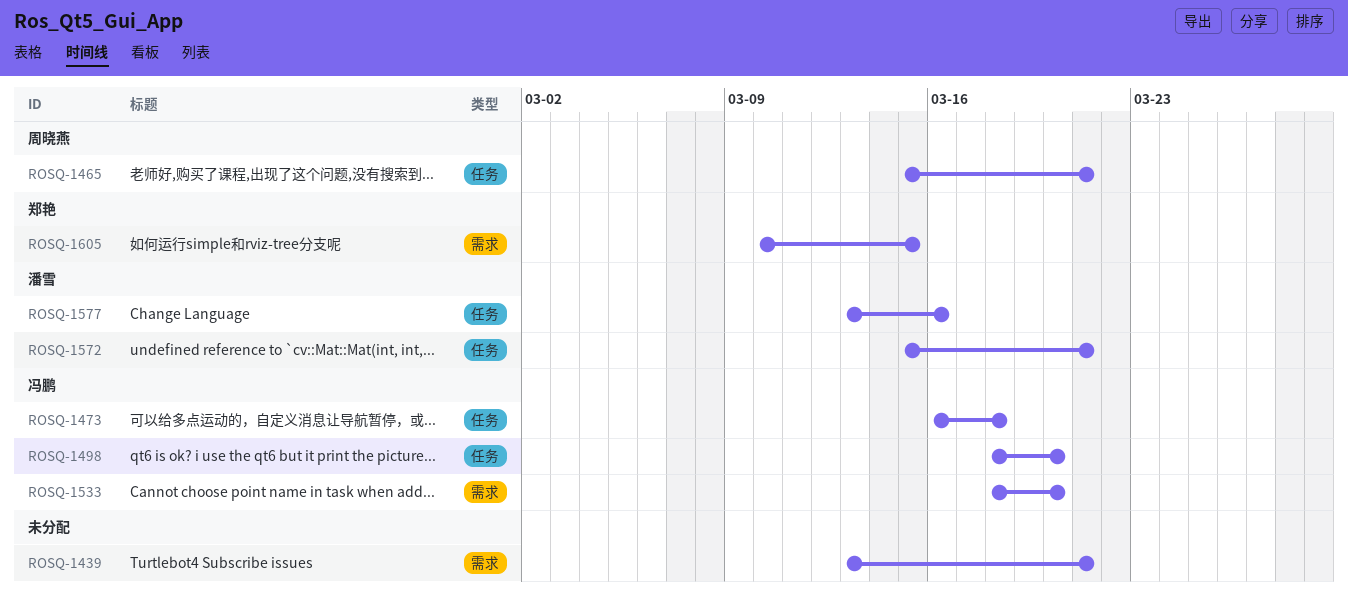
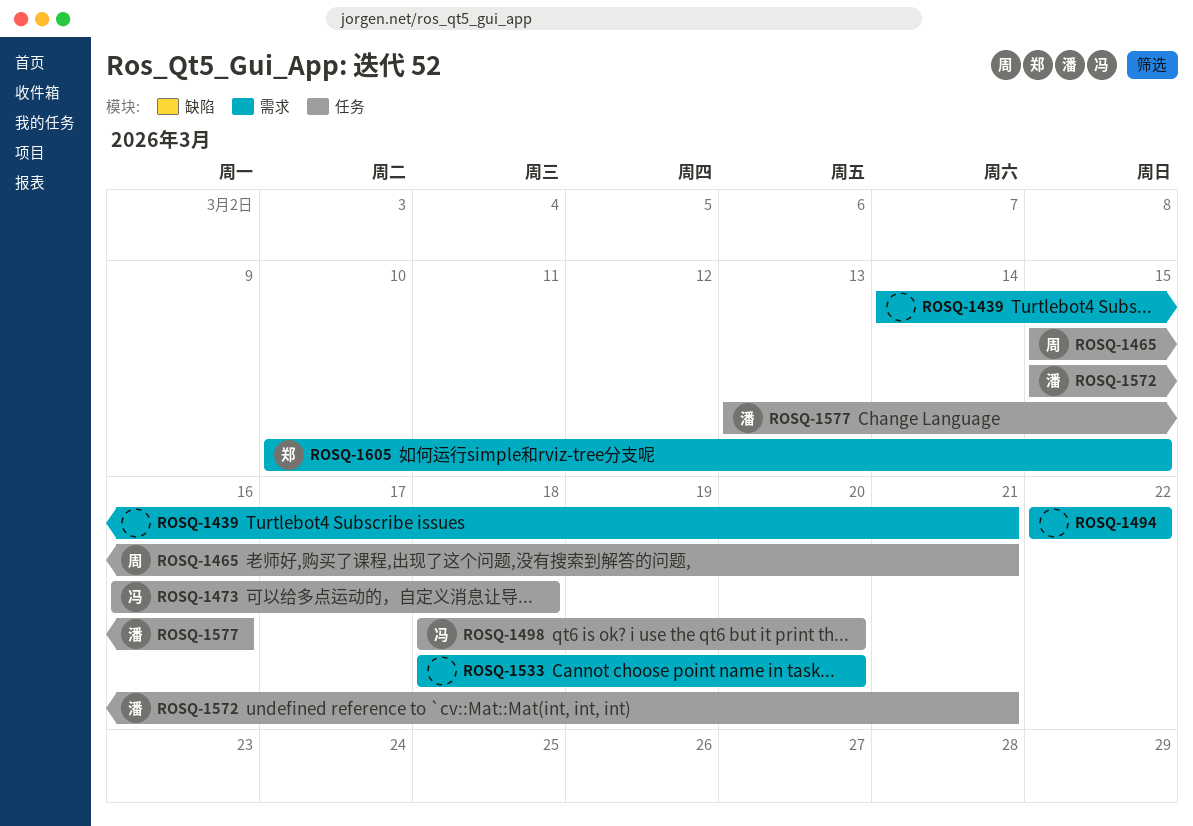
ROSQ-1439, start: Mar 13 -> Mar 14
ROSQ-1494: none -> present
ROSQ-1533, owner: 冯鹏 -> none

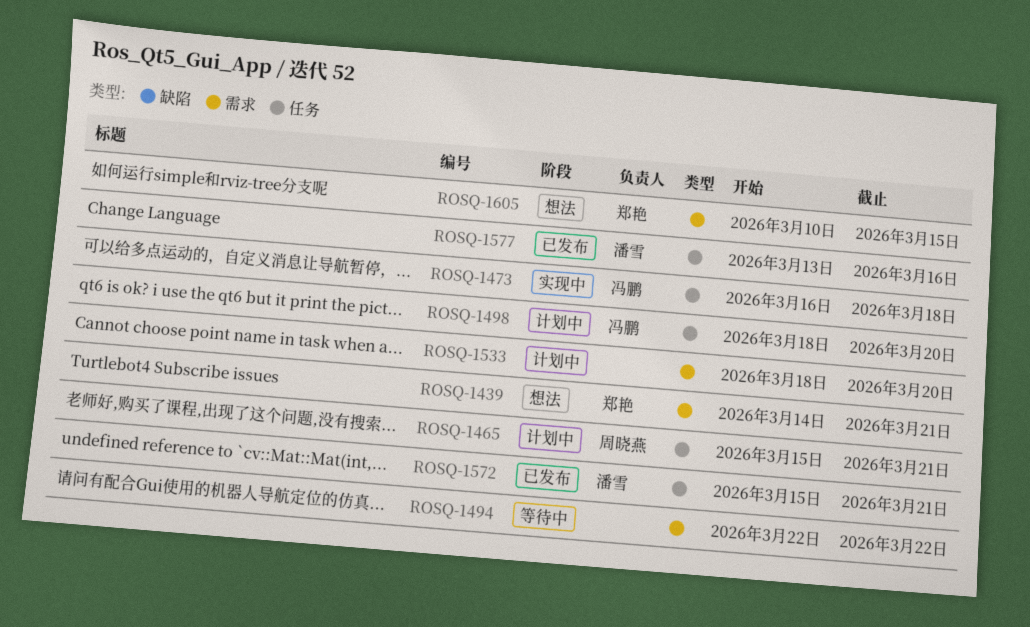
ROSQ-1439, owner: none -> 郑艳

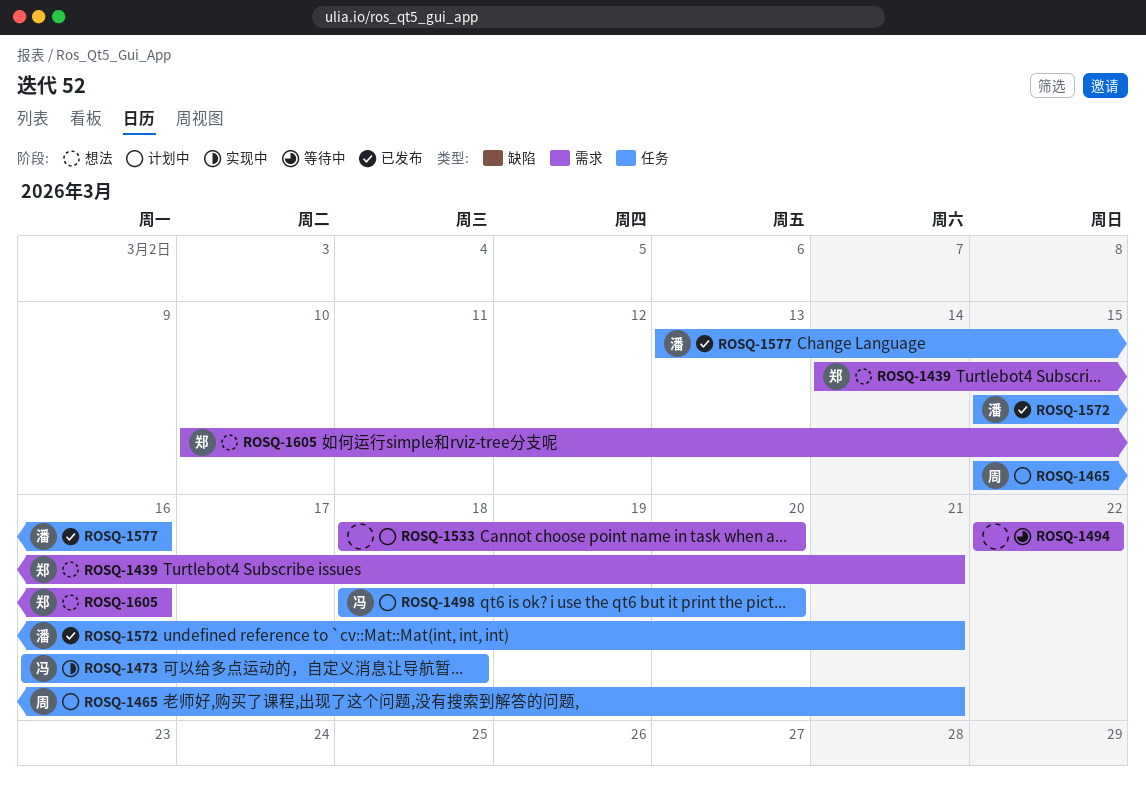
ROSQ-1605, due: Mar 15 -> Mar 16

